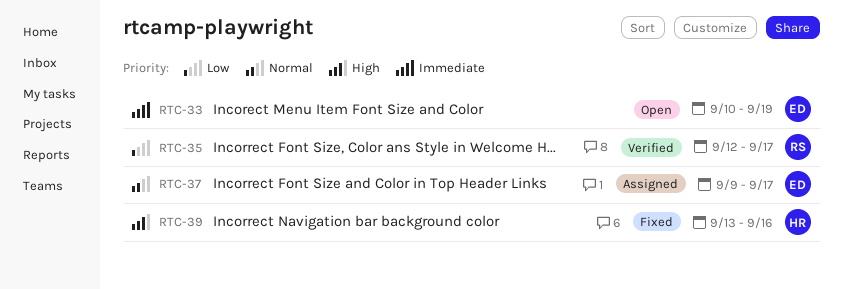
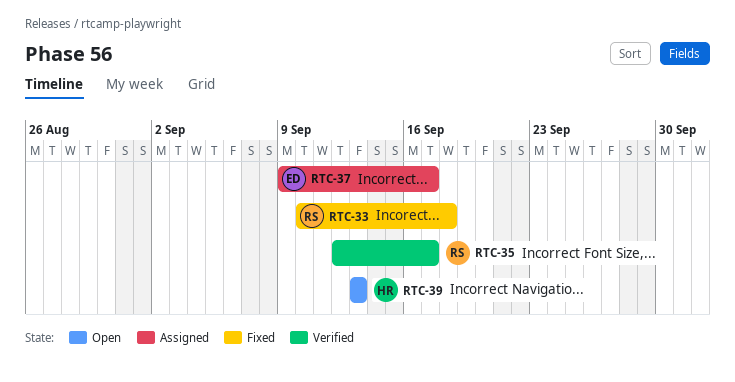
RTC-33, status: Open -> Fixed
RTC-33, owner: ED -> RS
RTC-33, due: Sep 19 -> Sep 18
RTC-39, status: Fixed -> Open
RTC-39, due: Sep 16 -> Sep 13

